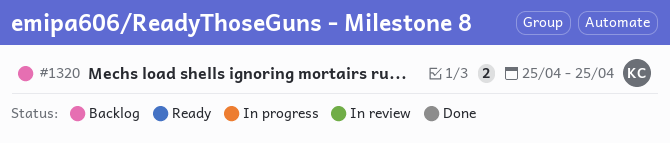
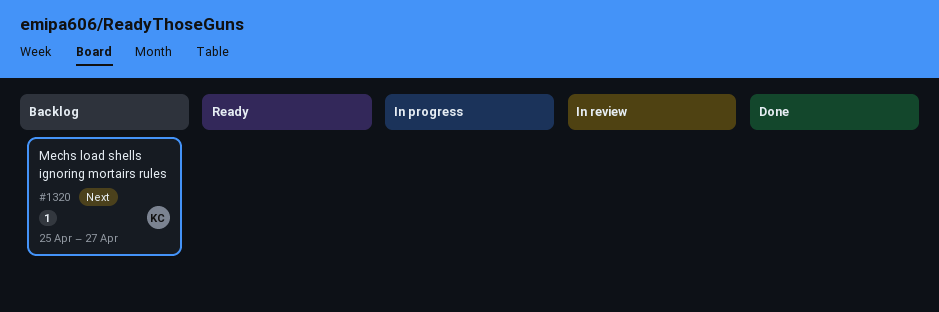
#1320, estimate: 2 -> 1
#1320, due: Apr 25 -> Apr 27

